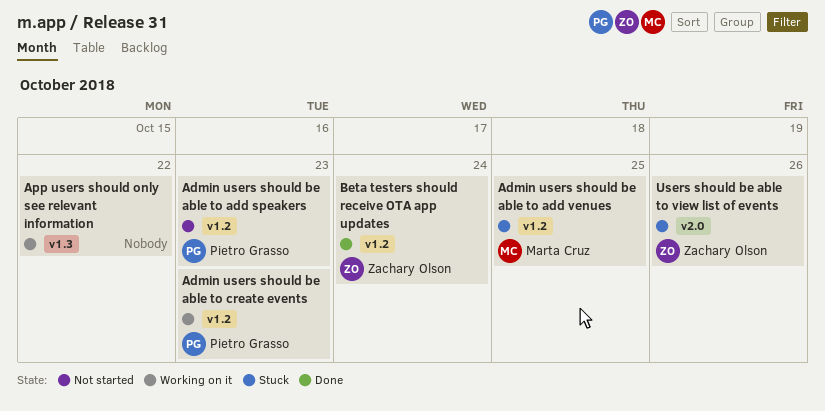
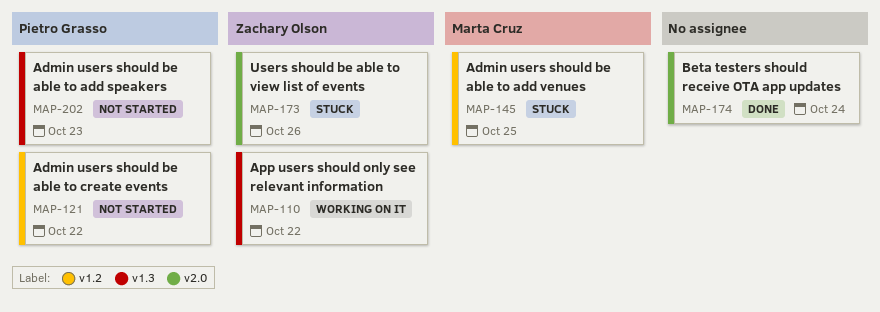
Admin users should be able to add speakers, label: v1.2 -> v1.3
Admin users should be able to create events, status: Working on it -> Not started
Admin users should be able to create events, due: Oct 23 -> Oct 22
App users should only see relevant information, owner: none -> Zachary Olson
Beta testers should receive OTA app updates, owner: Zachary Olson -> none
Beta testers should receive OTA app updates, label: v1.2 -> v2.0

